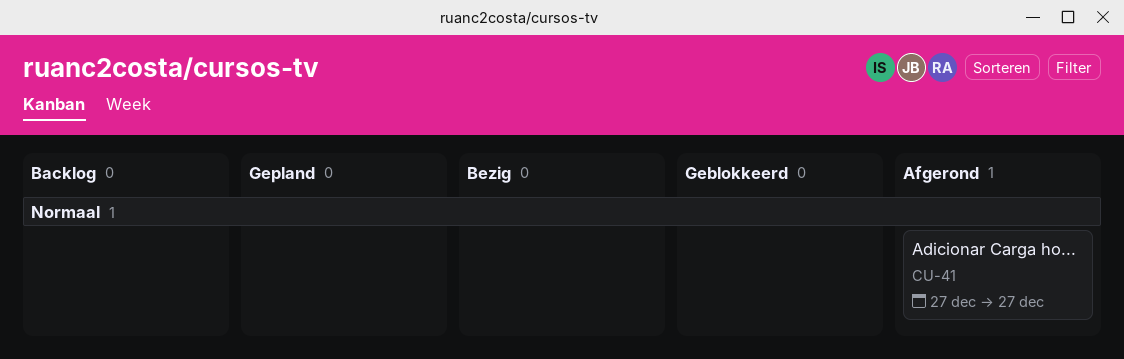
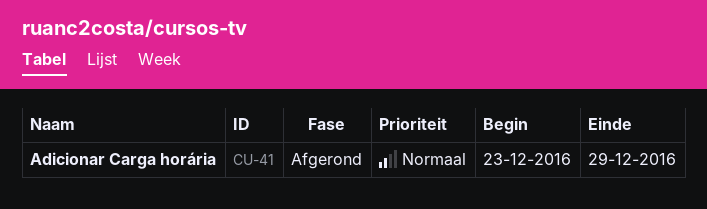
CU-41, start: Dec 27 -> Dec 23
CU-41, due: Dec 27 -> Dec 29

